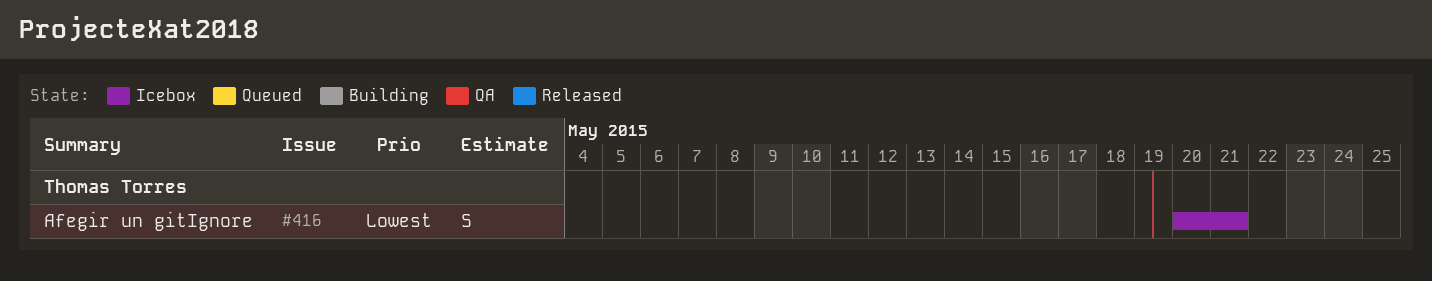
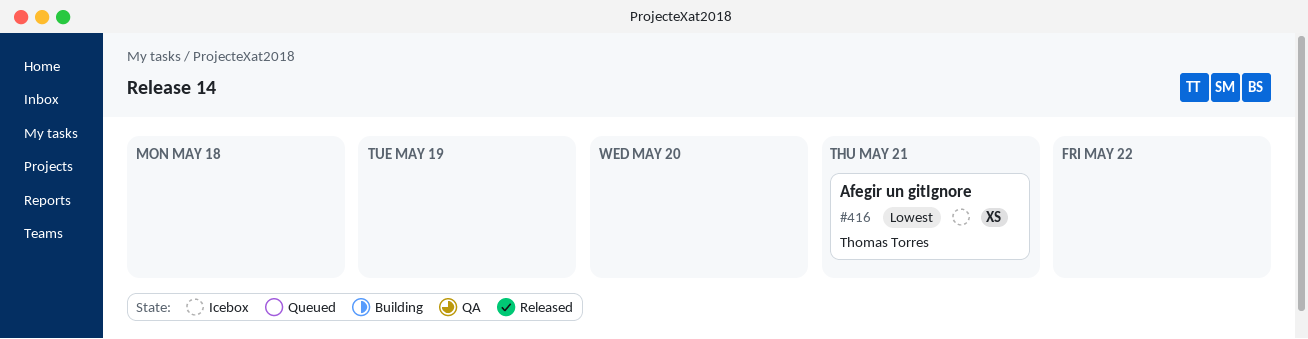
#416, estimate: S -> XS

